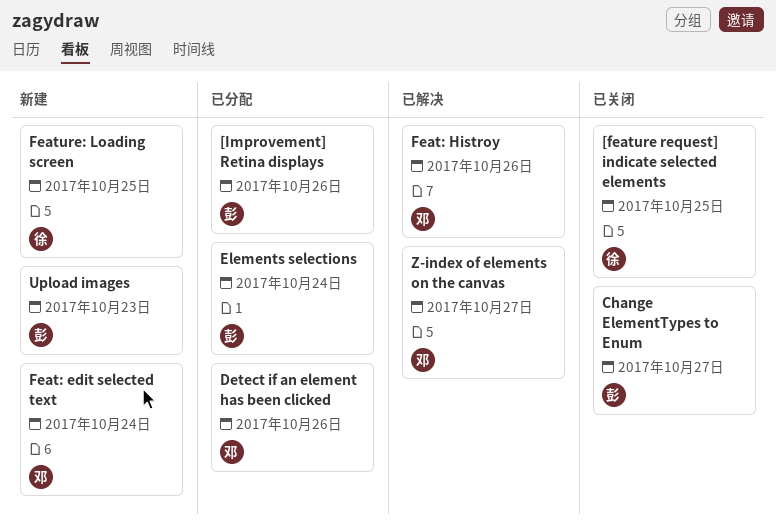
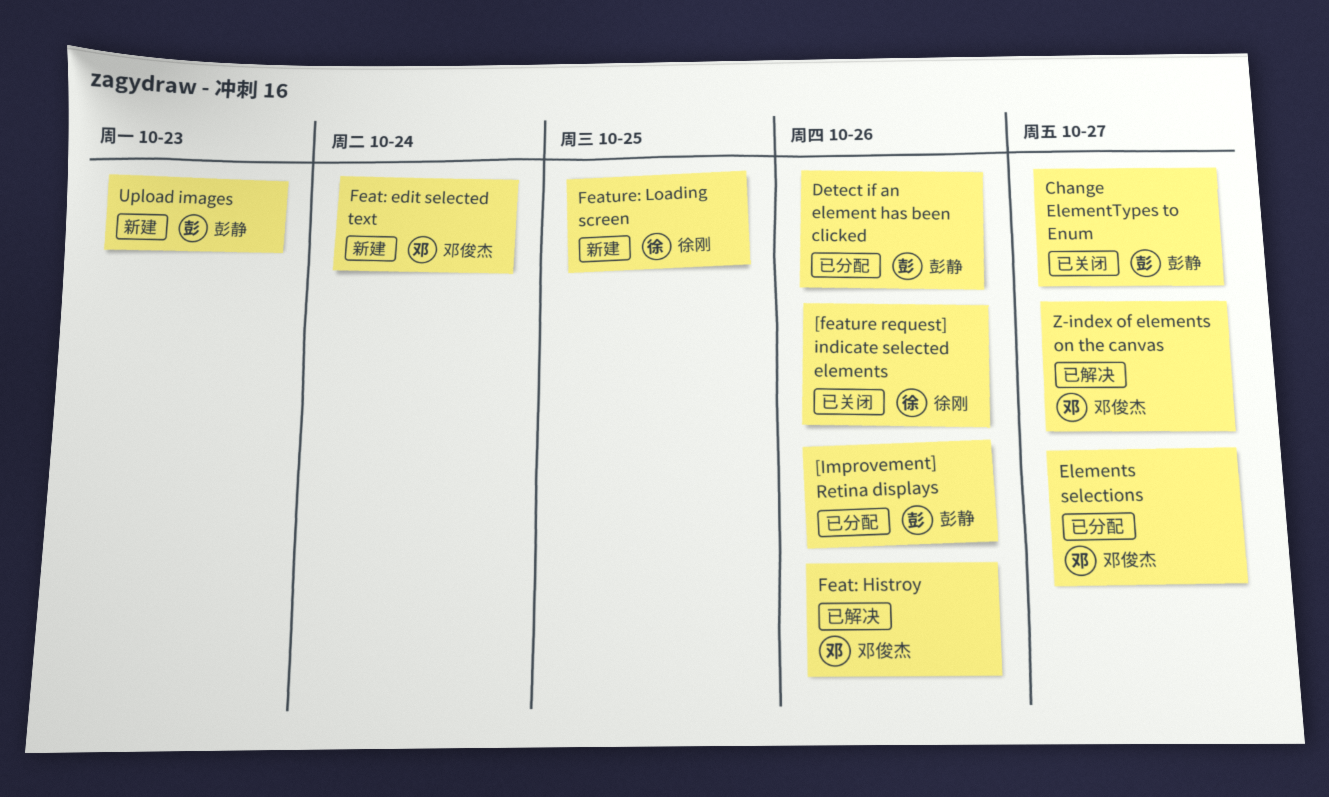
[feature request] indicate selected elements, due: Oct 25 -> Oct 26
Detect if an element has been clicked, owner: 邓俊杰 -> 彭静
Elements selections, owner: 彭静 -> 邓俊杰
Elements selections, due: Oct 24 -> Oct 27

